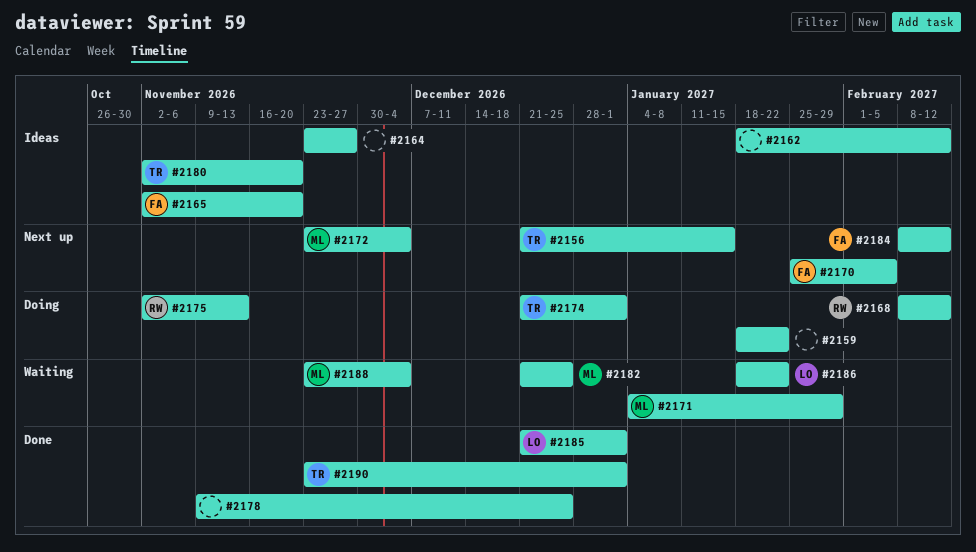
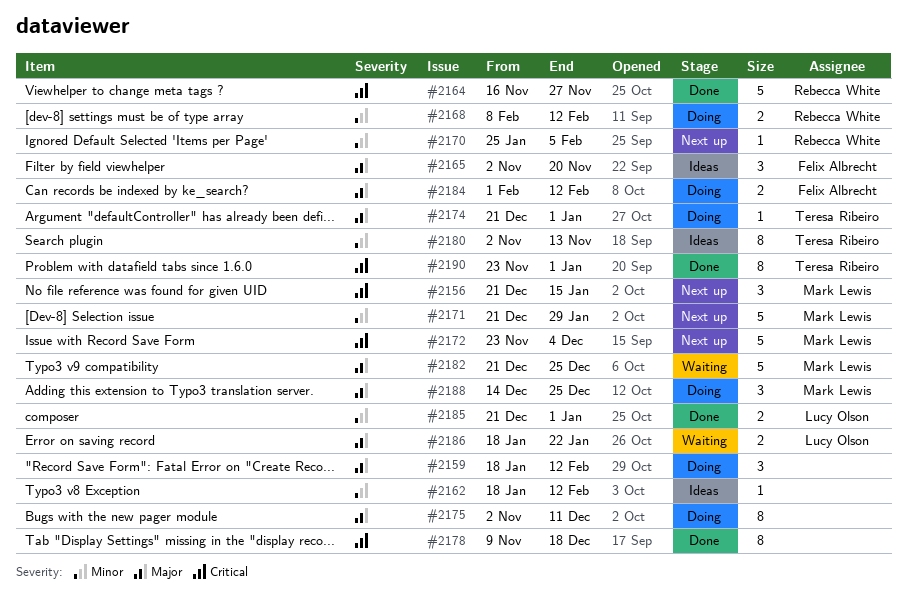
#2156, owner: Teresa Ribeiro -> Mark Lewis
#2159, due: Jan 22 -> Feb 12
#2164, status: Ideas -> Done
#2164, owner: none -> Rebecca White
#2164, start: Nov 23 -> Nov 16
#2170, owner: Felix Albrecht -> Rebecca White
#2171, status: Waiting -> Next up
#2171, start: Jan 4 -> Dec 21
#2175, owner: Rebecca White -> none
#2175, due: Nov 13 -> Dec 11
#2178, due: Dec 25 -> Dec 18
#2180, due: Nov 20 -> Nov 13
#2184, status: Next up -> Doing
#2184, start: Feb 8 -> Feb 1
#2188, status: Waiting -> Doing
#2188, start: Nov 23 -> Dec 14
#2188, due: Dec 4 -> Dec 25

